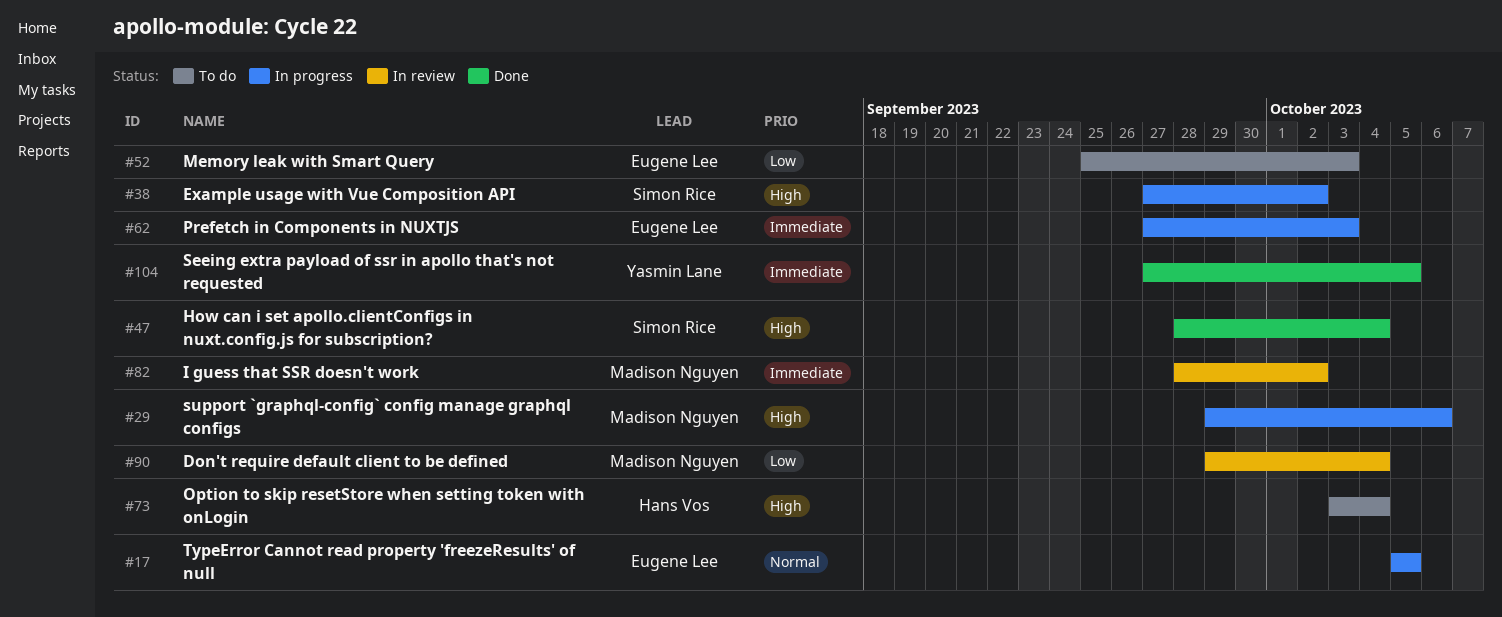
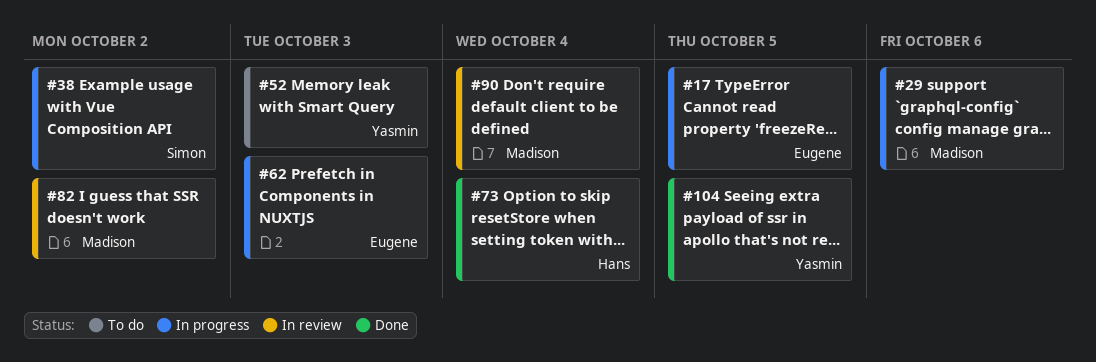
#47: present -> none
#52, owner: Eugene Lee -> Yasmin Lane
#73, status: To do -> Done

